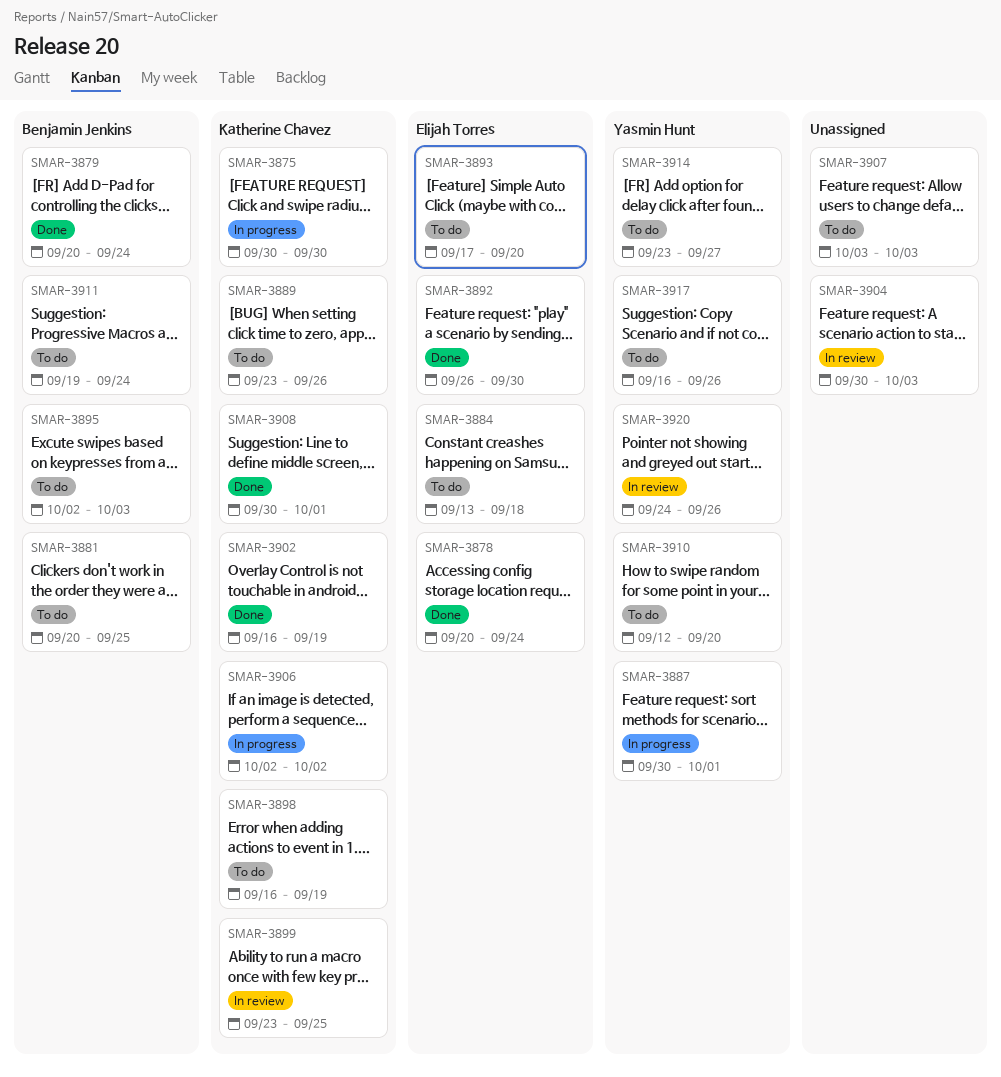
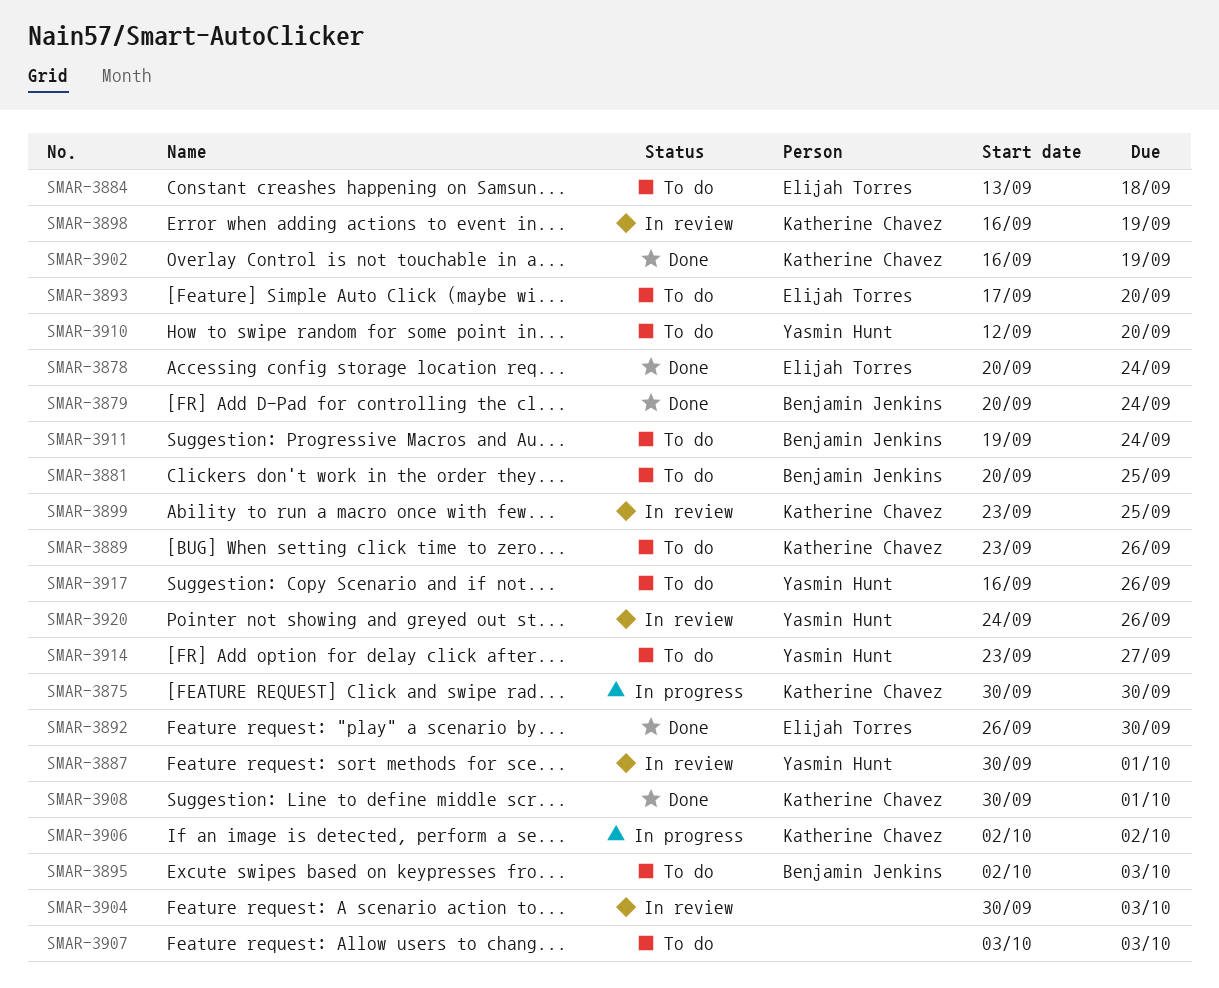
SMAR-3887, status: In progress -> In review
SMAR-3898, status: To do -> In review

